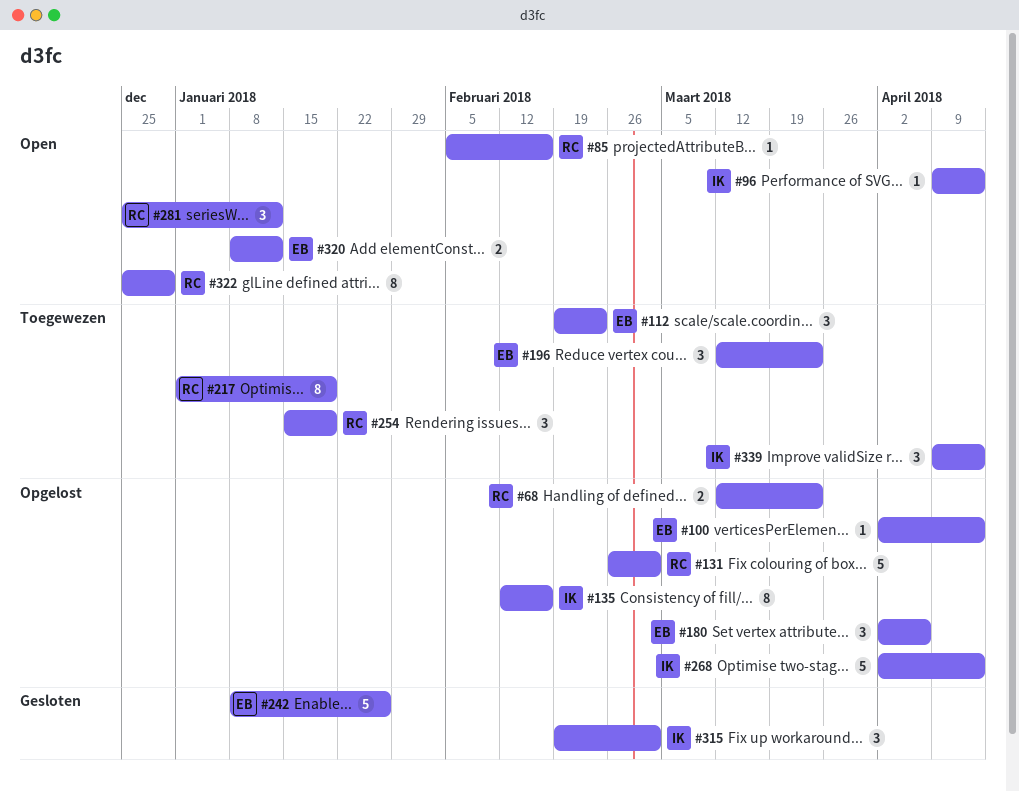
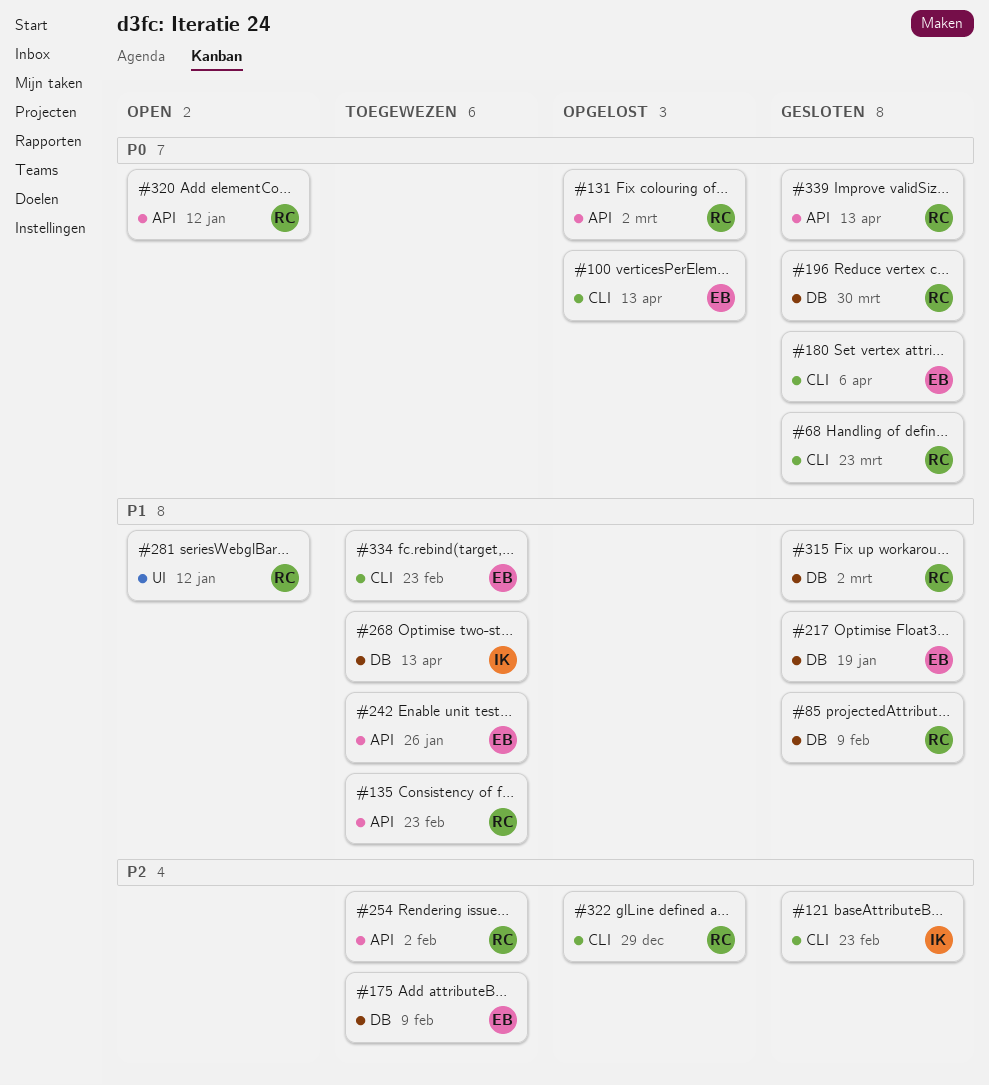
#68, status: Opgelost -> Gesloten
#85, status: Open -> Gesloten
#85, due: Feb 16 -> Feb 9
#96: present -> none
#112: present -> none
#121: none -> present
#135, status: Opgelost -> Toegewezen
#135, owner: IK -> RC
#135, due: Feb 16 -> Feb 23
#175: none -> present
#180, status: Opgelost -> Gesloten
#196, status: Toegewezen -> Gesloten
#196, owner: EB -> RC
#196, due: Mar 23 -> Mar 30
#217, status: Toegewezen -> Gesloten
#217, owner: RC -> EB
#242, status: Gesloten -> Toegewezen
#254, due: Jan 19 -> Feb 2
#268, status: Opgelost -> Toegewezen
#315, owner: IK -> RC
#320, owner: EB -> RC
#322, status: Open -> Opgelost
#334: none -> present
#339, status: Toegewezen -> Gesloten
#339, owner: IK -> RC

